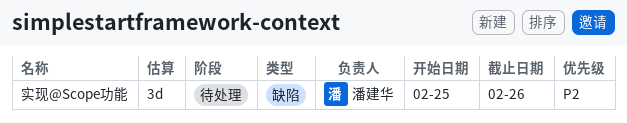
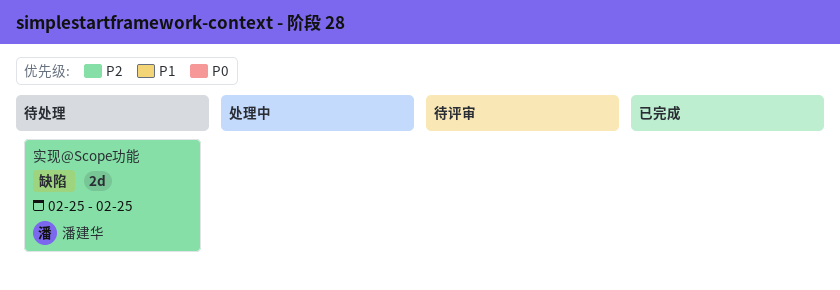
实现@Scope功能, estimate: 3d -> 2d
实现@Scope功能, due: Feb 26 -> Feb 25

